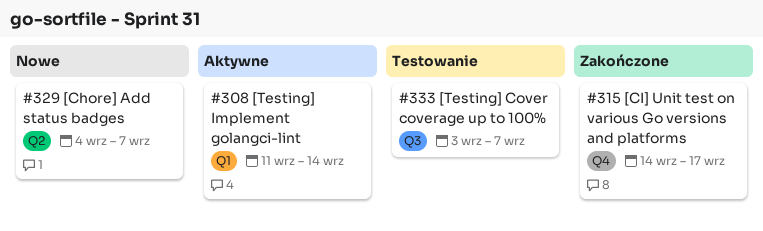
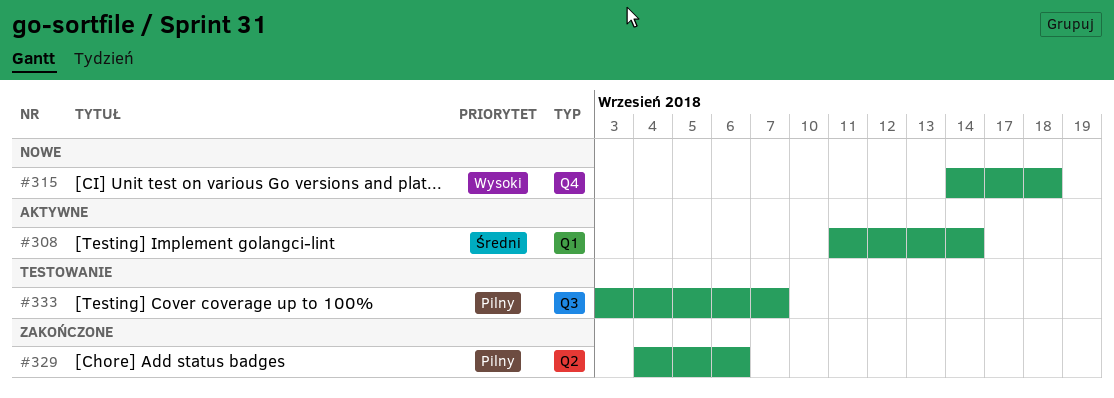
#315, status: Zakończone -> Nowe
#315, due: Sep 17 -> Sep 18
#329, status: Nowe -> Zakończone
#329, due: Sep 7 -> Sep 6

